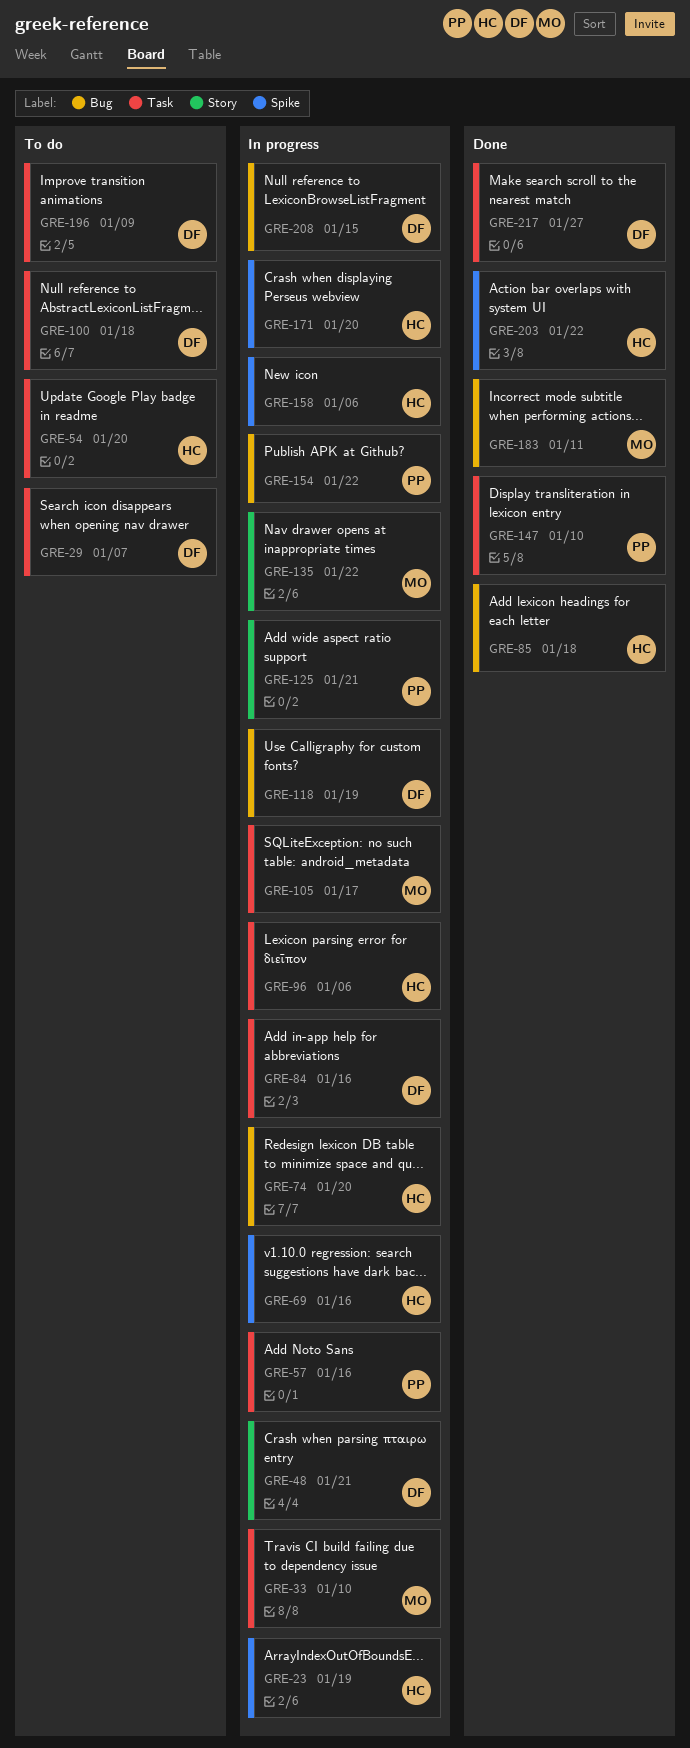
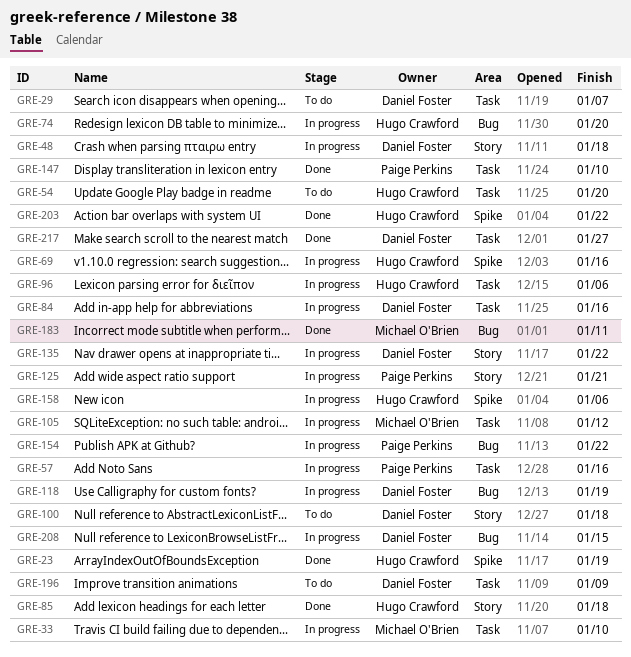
GRE-23, status: In progress -> Done
GRE-48, due: Jan 21 -> Jan 18
GRE-85, label: Bug -> Story
GRE-100, label: Task -> Story
GRE-105, due: Jan 17 -> Jan 12
GRE-135, owner: Michael O'Brien -> Daniel Foster
GRE-171: present -> none

